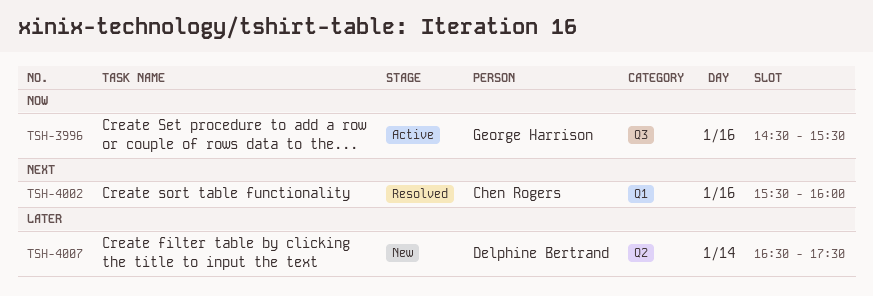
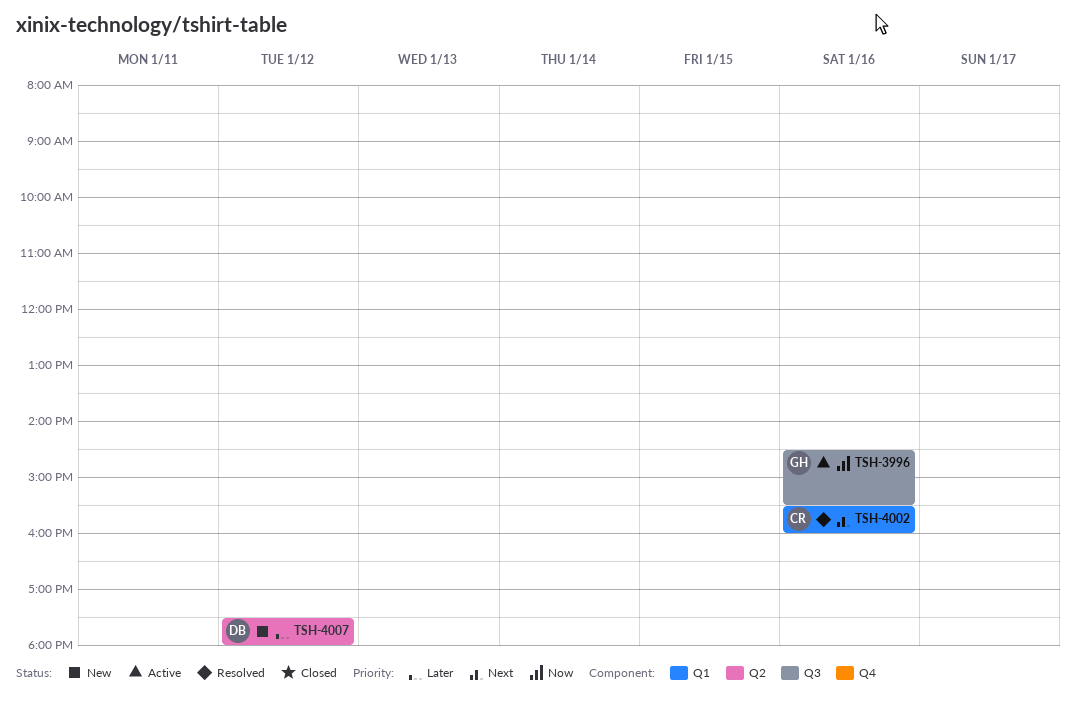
TSH-4007, day: Jan 14 -> Jan 12
TSH-4007, begins: 16:30 -> 17:30
TSH-4007, ends: 17:30 -> 18:00

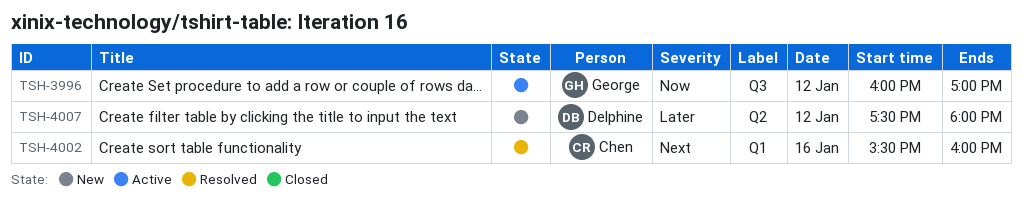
TSH-3996, day: Jan 16 -> Jan 12
TSH-3996, begins: 14:30 -> 16:00
TSH-3996, ends: 15:30 -> 17:00

